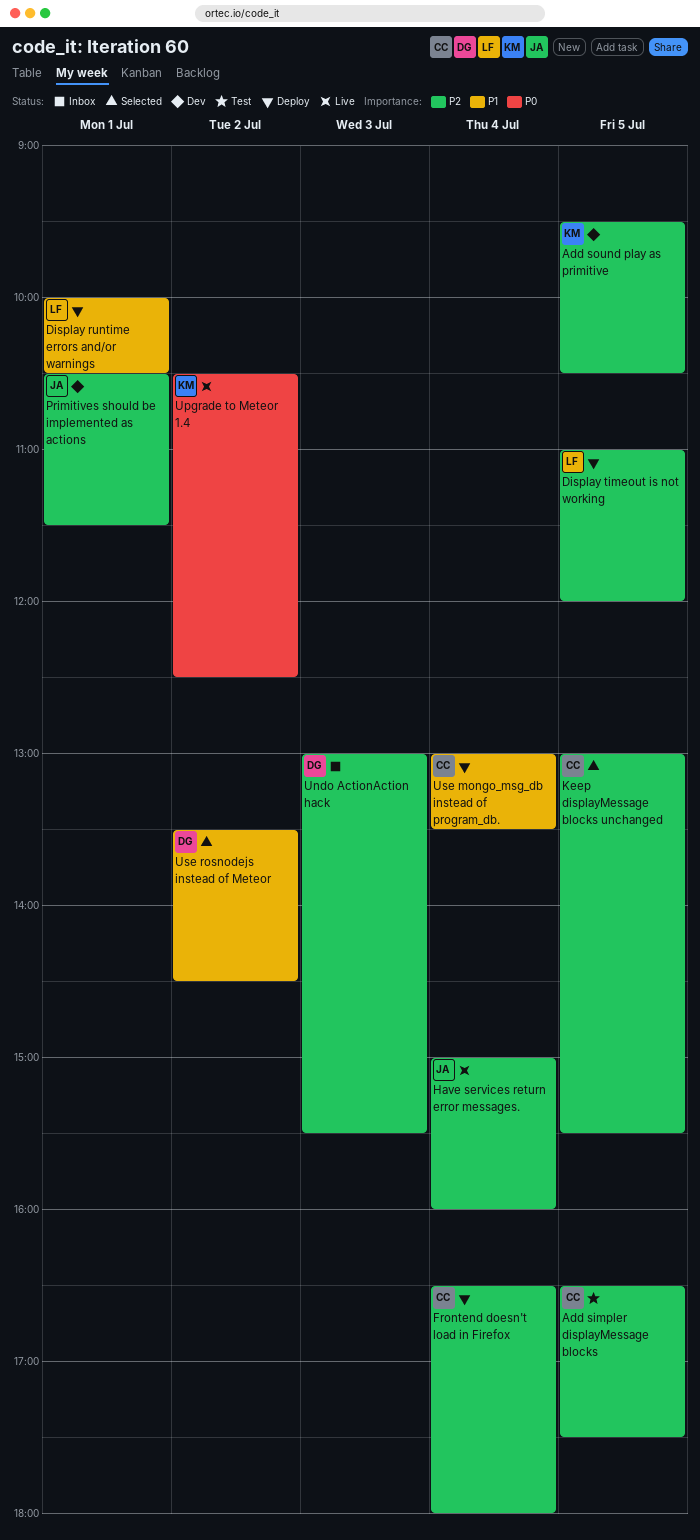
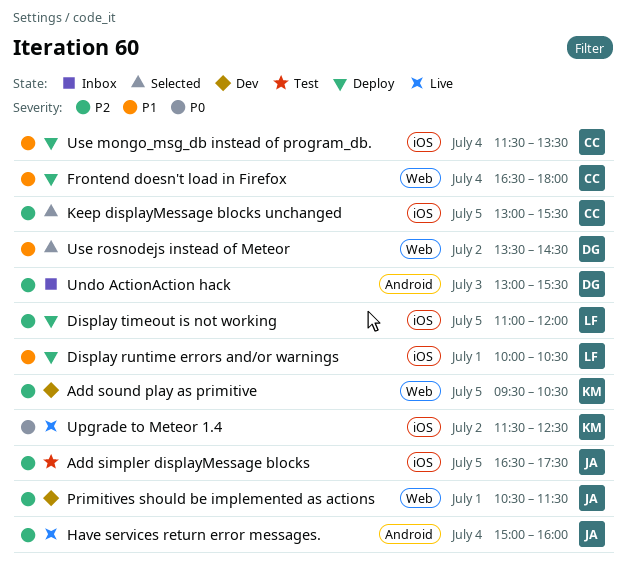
Add simpler displayMessage blocks, owner: CC -> JA
Frontend doesn't load in Firefox, priority: P2 -> P1
Upgrade to Meteor 1.4, begins: 10:30 -> 11:30
Use mongo_msg_db instead of program_db., begins: 13:00 -> 11:30

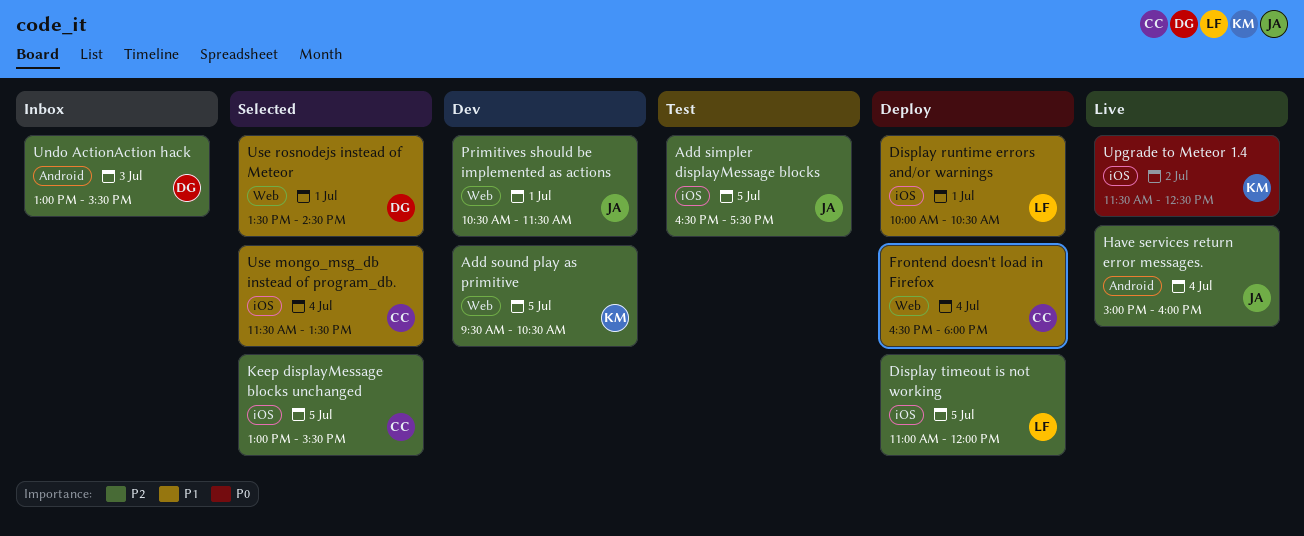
Use mongo_msg_db instead of program_db., status: Deploy -> Selected
Use rosnodejs instead of Meteor, day: Jul 2 -> Jul 1

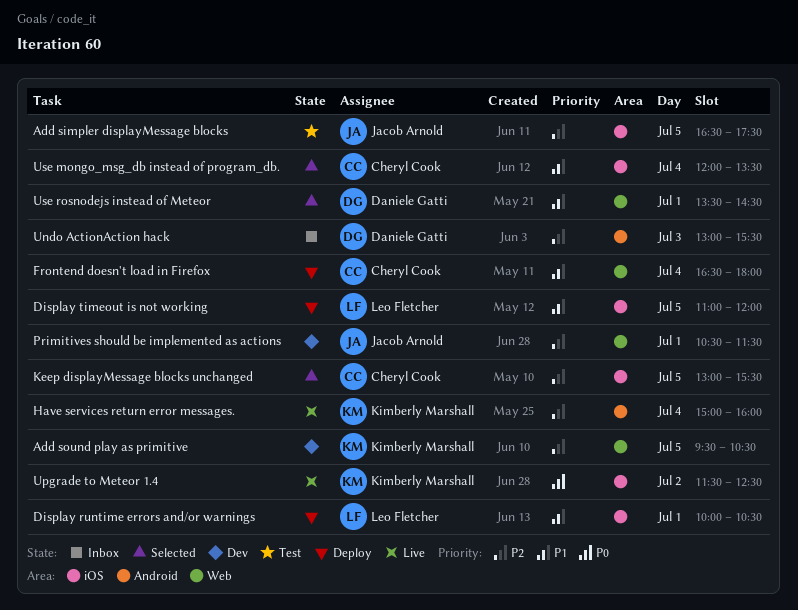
Display timeout is not working, priority: P2 -> P1
Have services return error messages., owner: Jacob Arnold -> Kimberly Marshall
Use mongo_msg_db instead of program_db., begins: 11:30 -> 12:00

